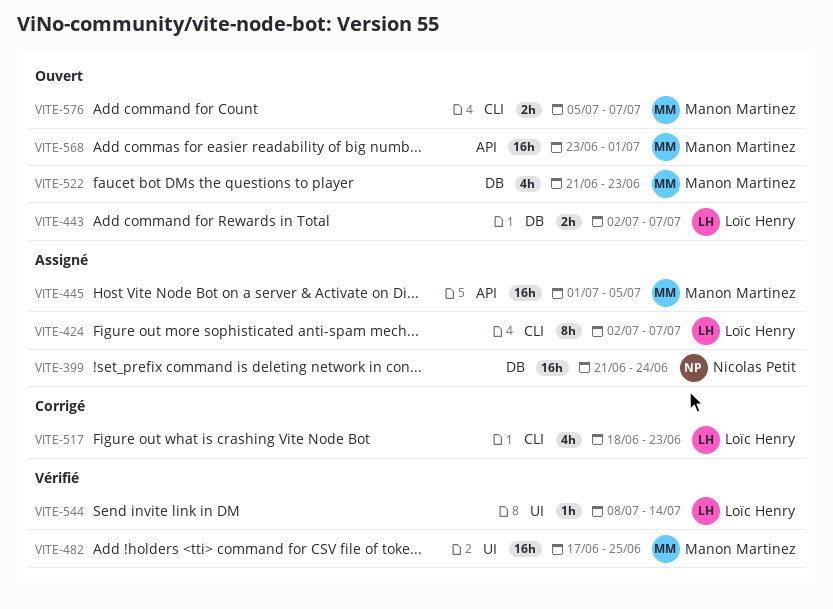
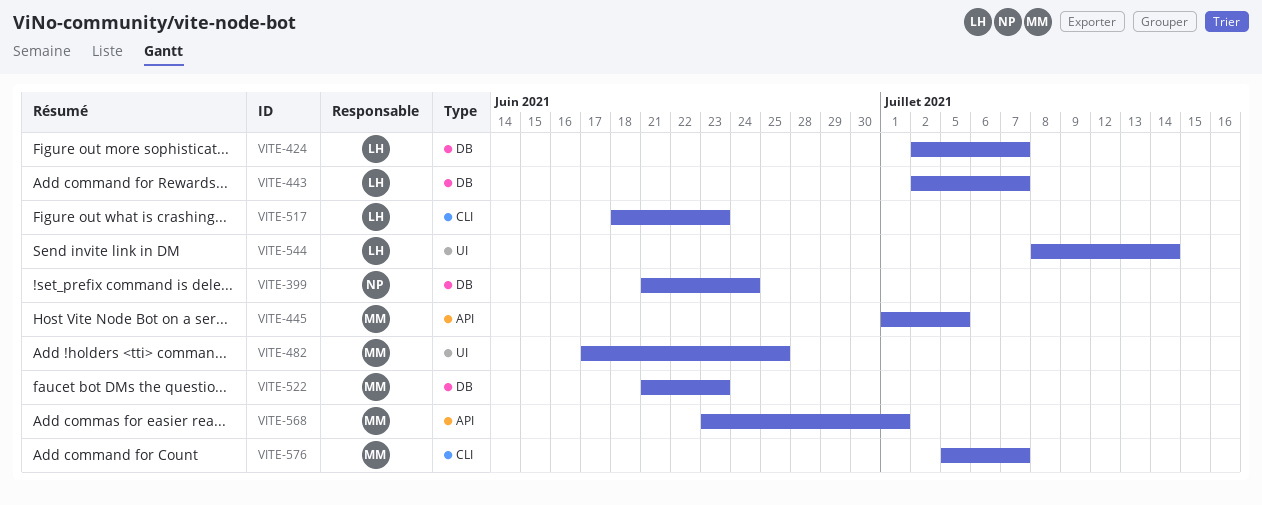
VITE-424, label: CLI -> DB

